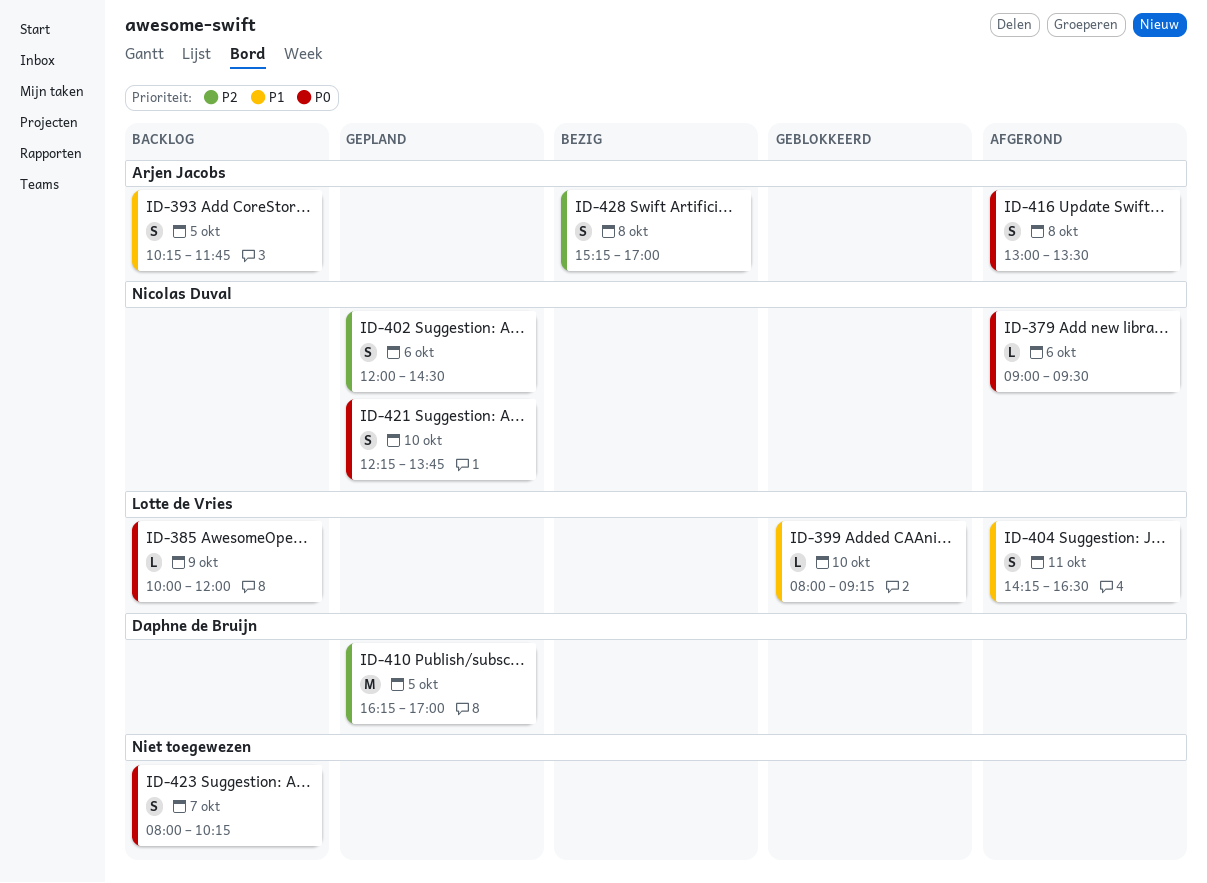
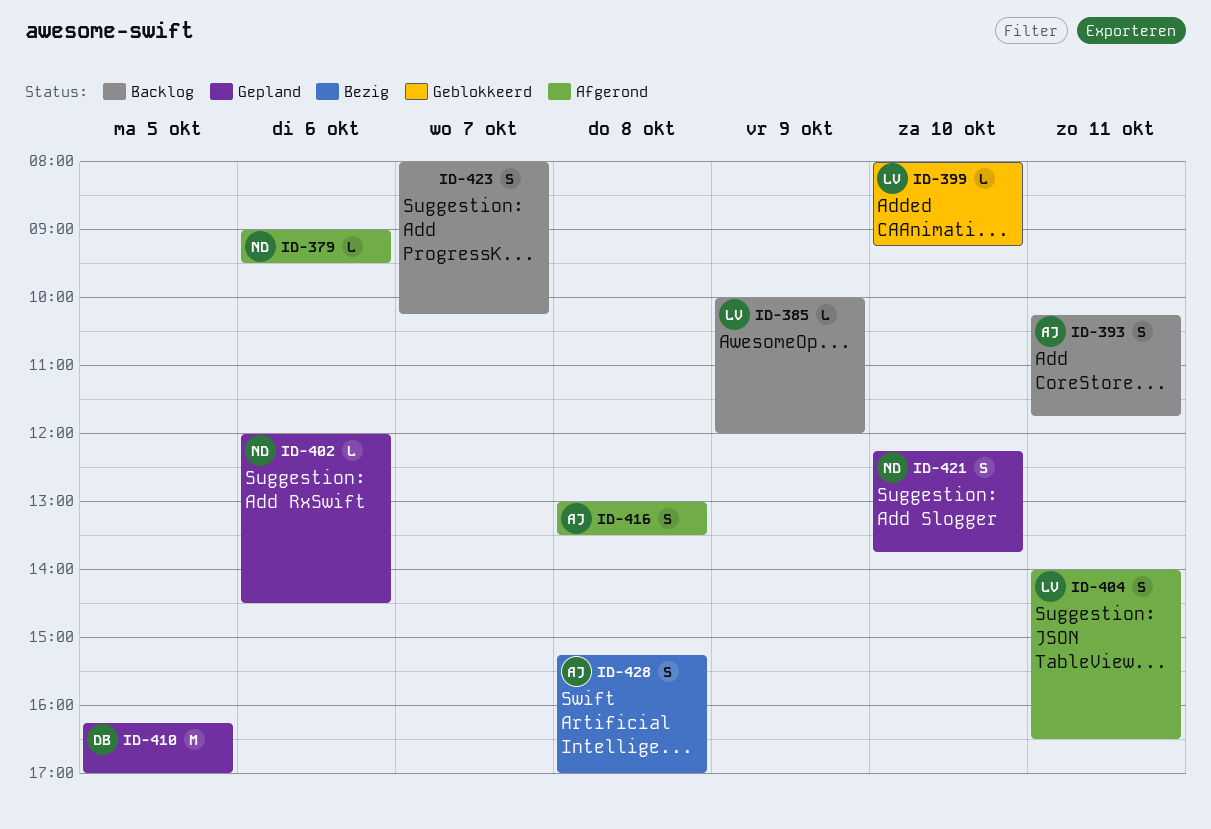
ID-393, day: Oct 5 -> Oct 11
ID-402, estimate: S -> L
ID-404, begins: 14:15 -> 14:00

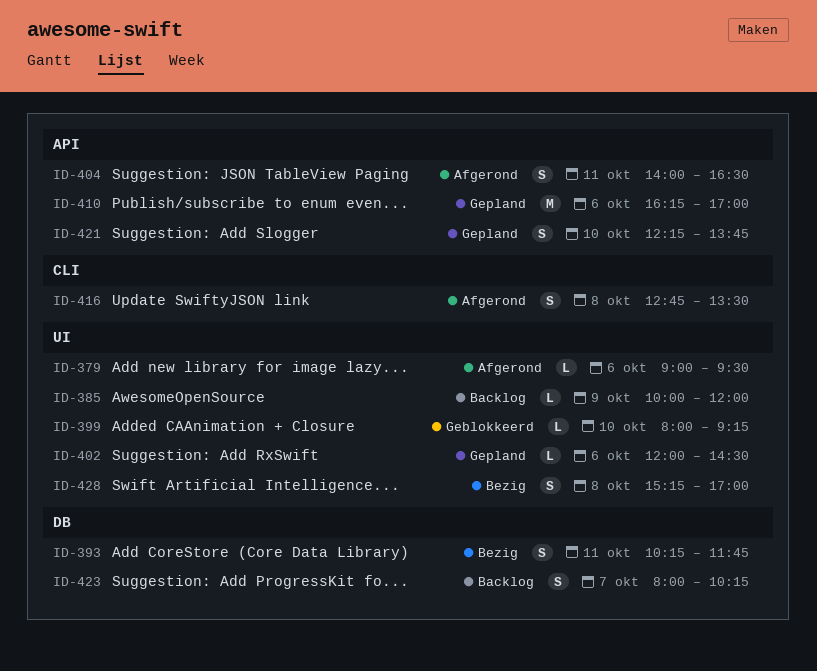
ID-393, status: Backlog -> Bezig
ID-410, day: Oct 5 -> Oct 6
ID-416, begins: 13:00 -> 12:45

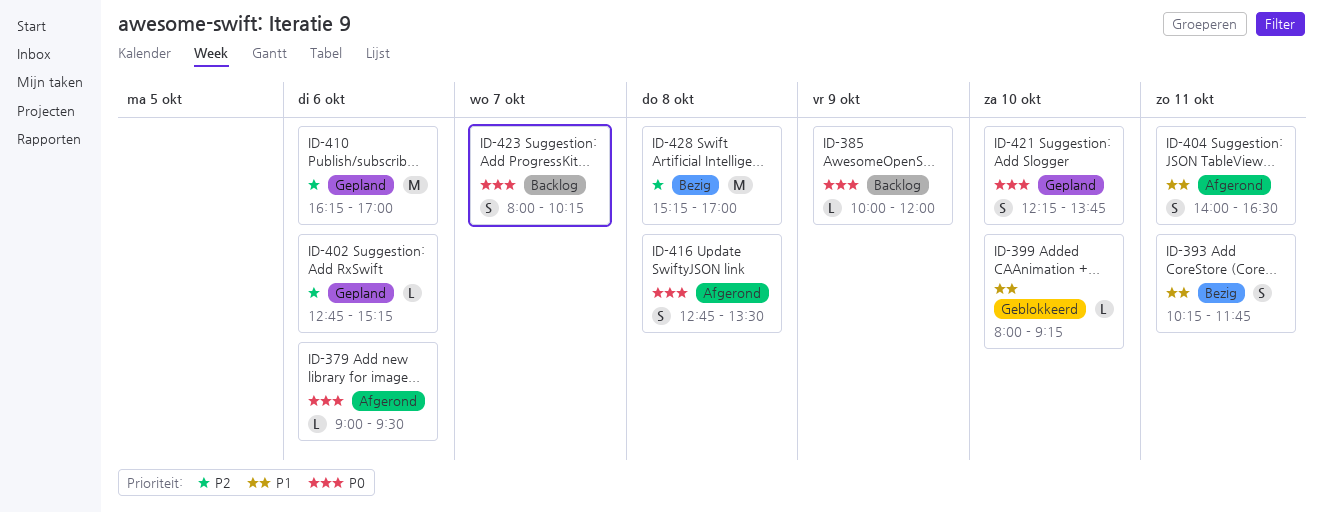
ID-402, begins: 12:00 -> 12:45
ID-402, ends: 14:30 -> 15:15
ID-428, estimate: S -> M

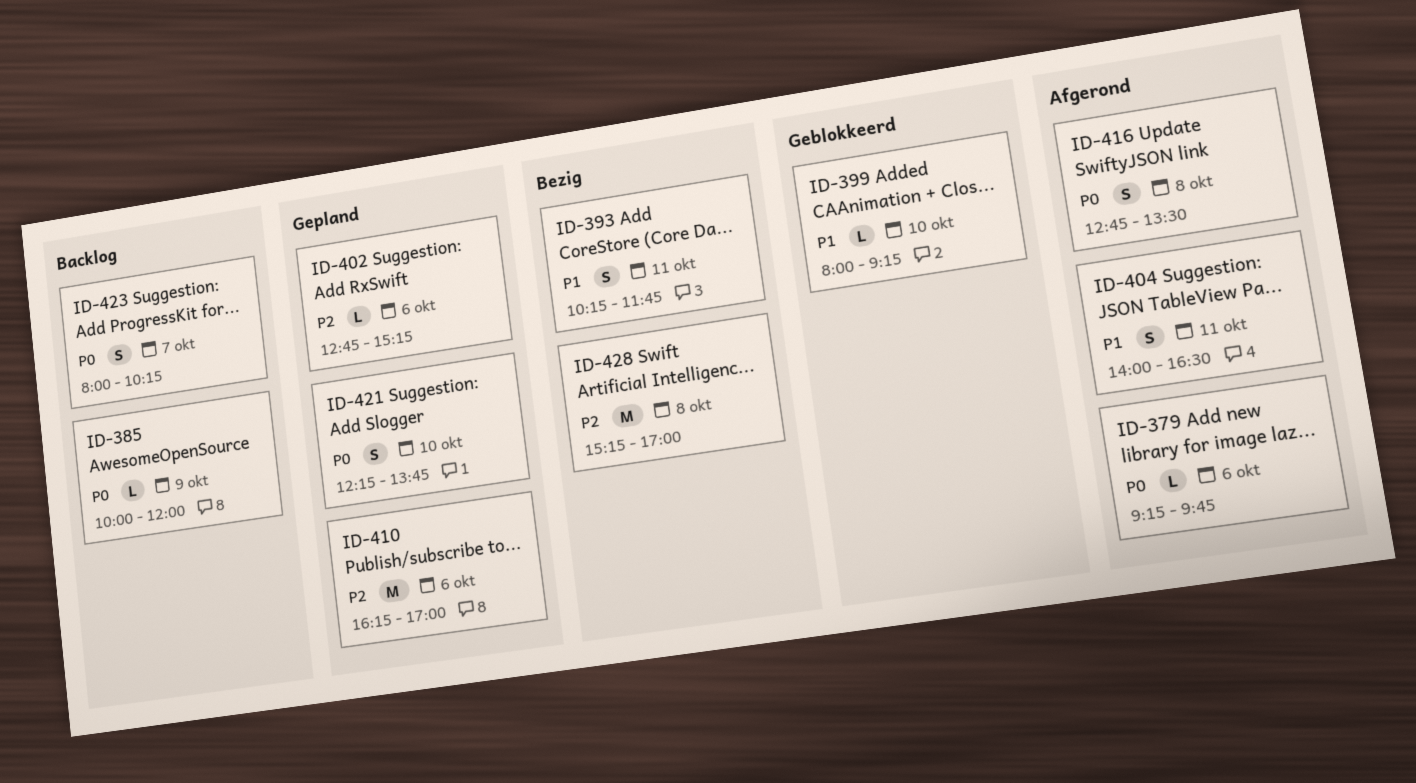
ID-379, begins: 09:00 -> 09:15
ID-379, ends: 09:30 -> 09:45

